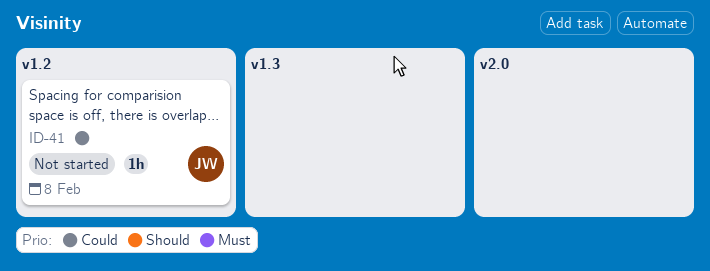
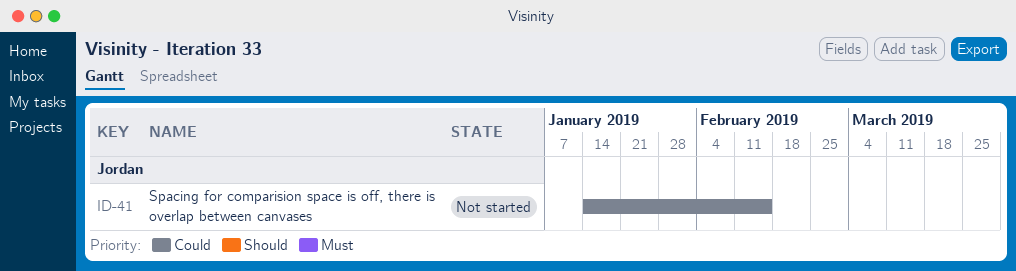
ID-41, due: Feb 8 -> Feb 15

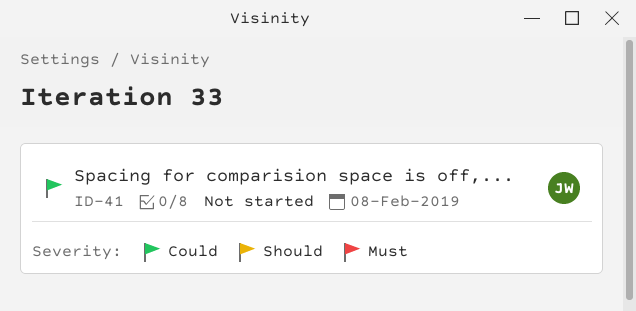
ID-41, due: Feb 15 -> Feb 8

